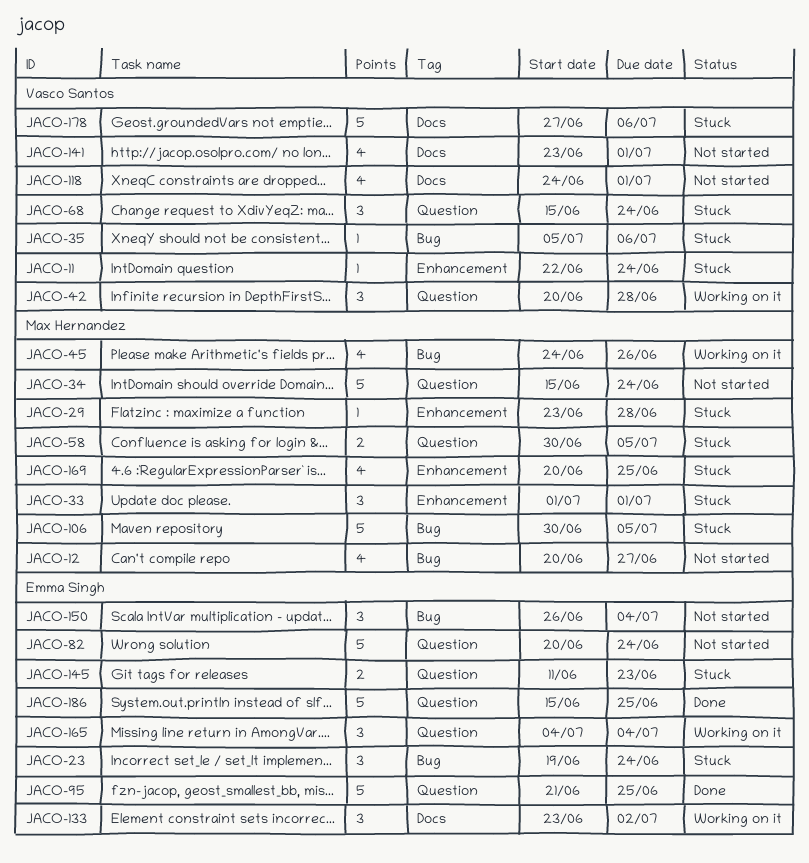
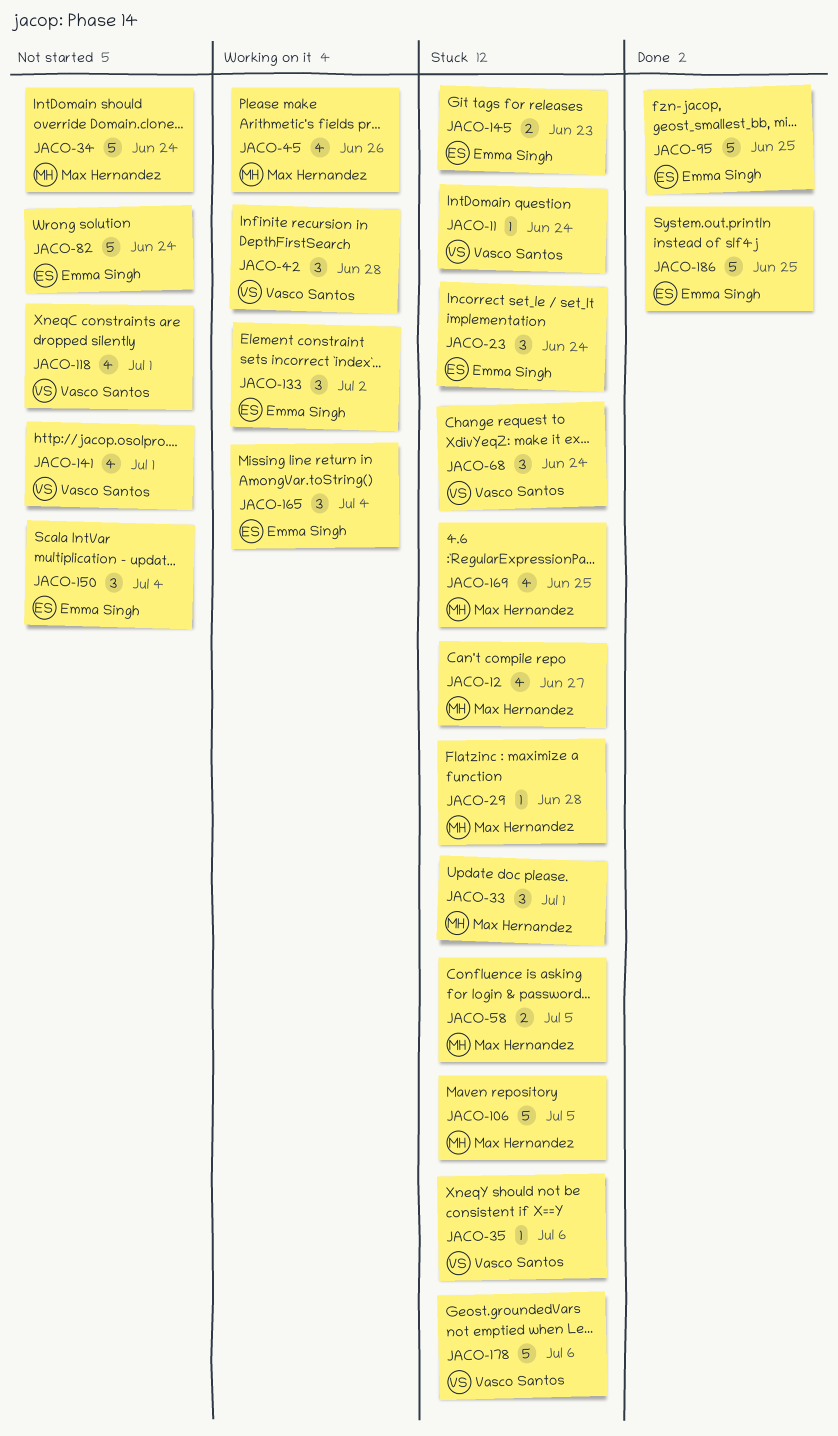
JACO-12, status: Not started -> Stuck

